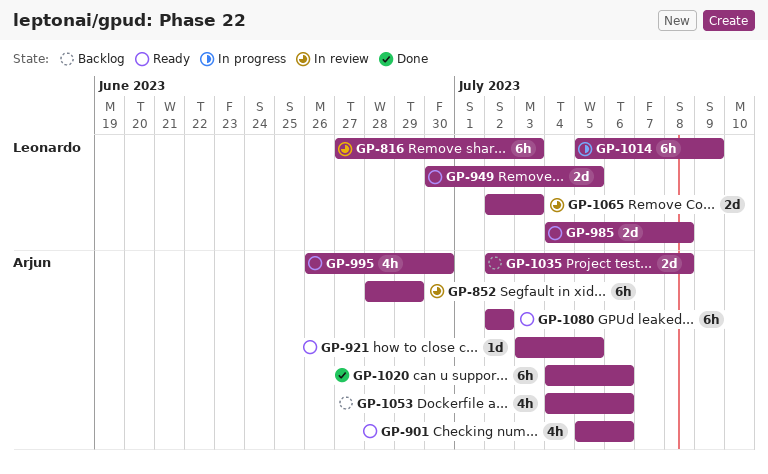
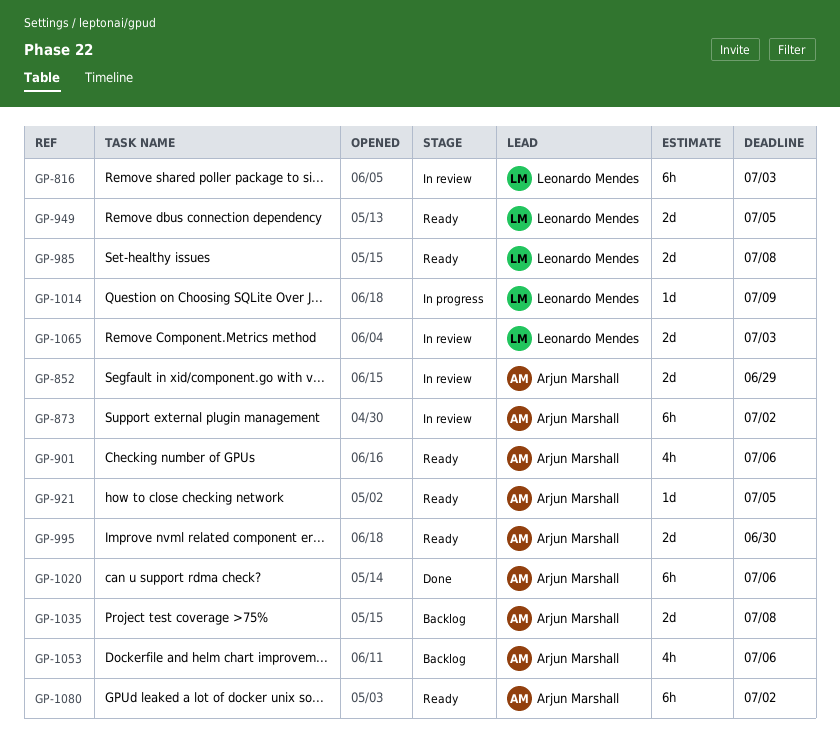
GP-852, estimate: 6h -> 2d
GP-873: none -> present
GP-995, estimate: 4h -> 2d
GP-1014, estimate: 6h -> 1d

